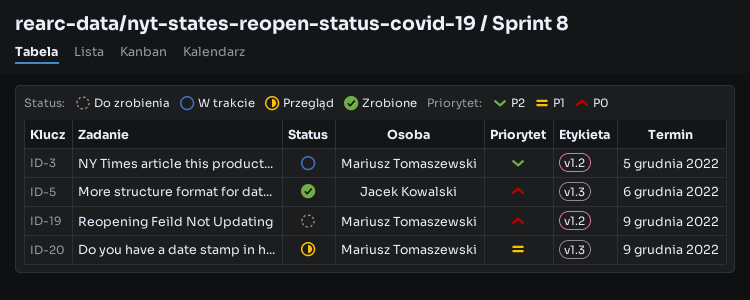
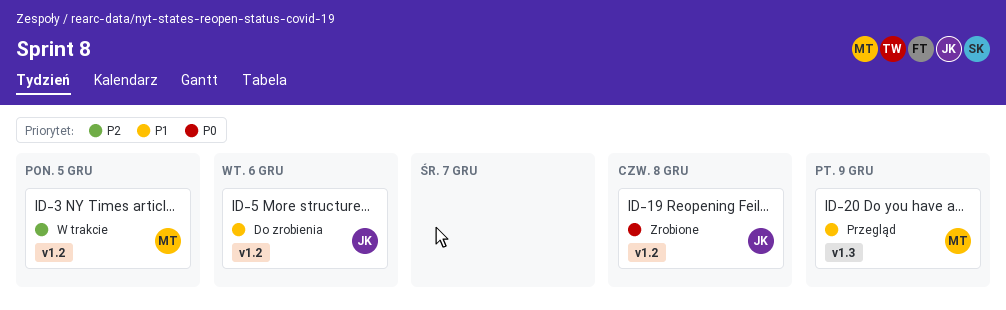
ID-5, status: Zrobione -> Do zrobienia
ID-5, priority: P0 -> P1
ID-5, label: v1.3 -> v1.2
ID-19, status: Do zrobienia -> Zrobione
ID-19, owner: Mariusz Tomaszewski -> Jacek Kowalski
ID-19, due: Dec 9 -> Dec 8

